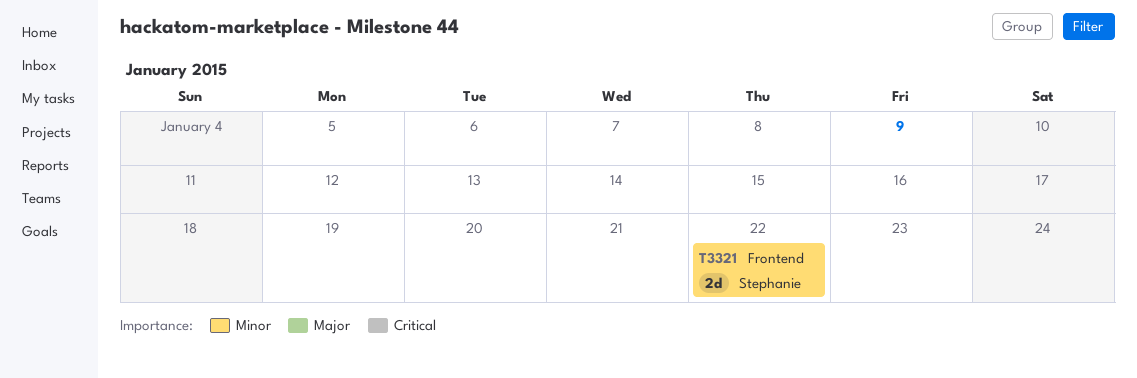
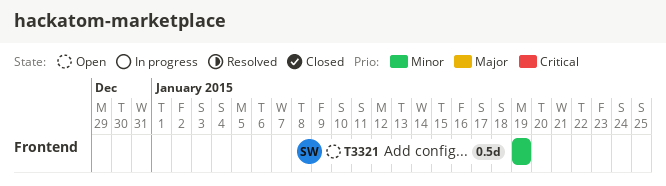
T3321, estimate: 2d -> 0.5d
T3321, due: Jan 22 -> Jan 19

